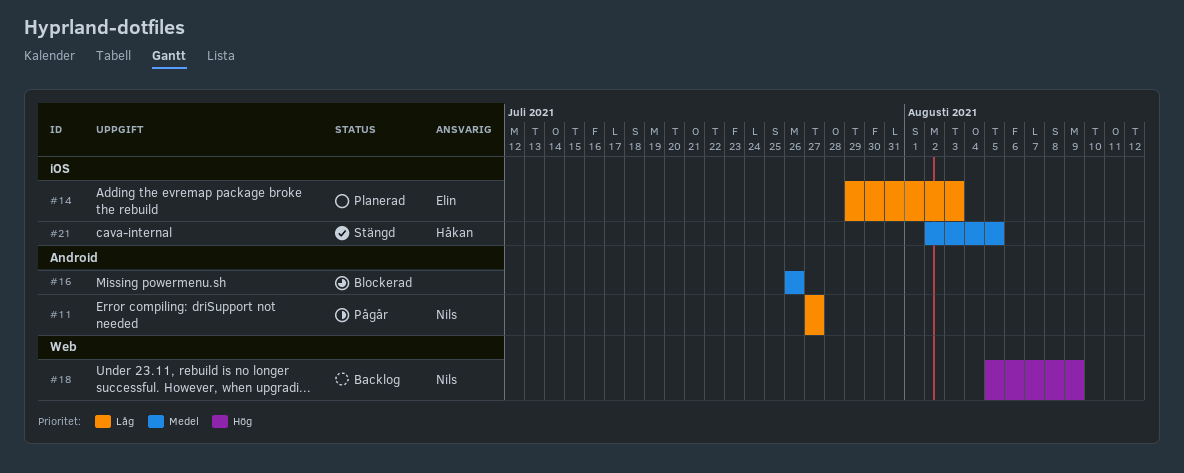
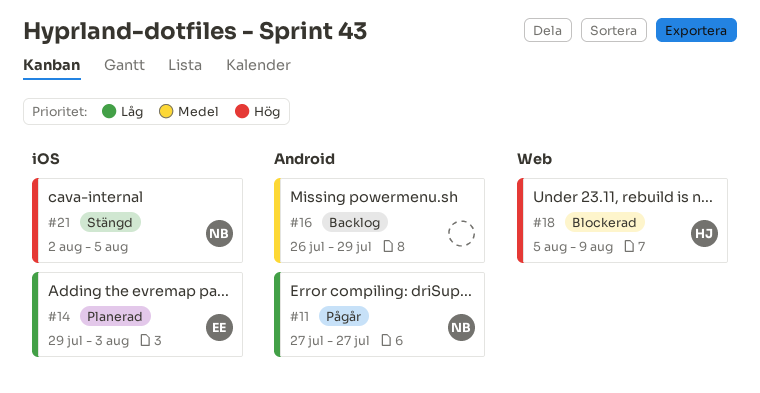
#16, status: Blockerad -> Backlog
#16, due: Jul 26 -> Jul 29
#18, status: Backlog -> Blockerad
#18, owner: Nils -> Håkan
#21, owner: Håkan -> Nils
#21, priority: Medel -> Hög

